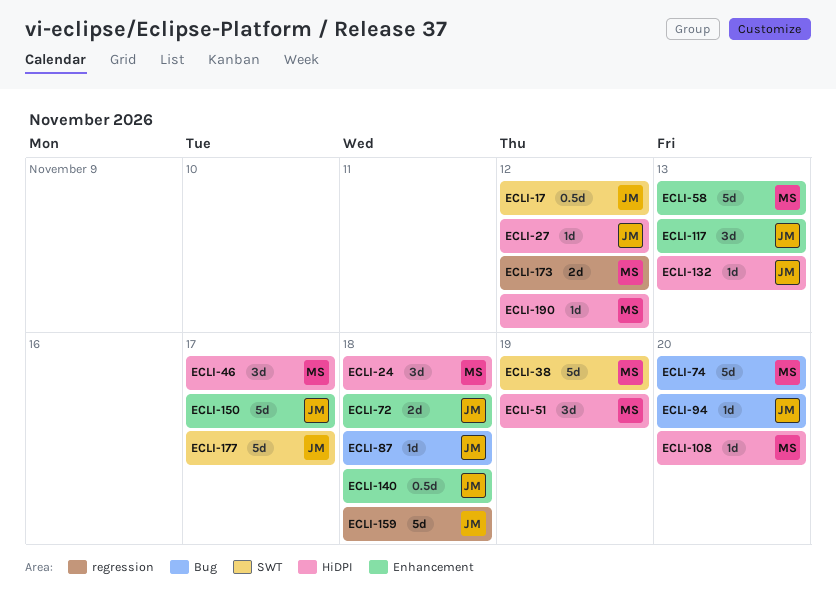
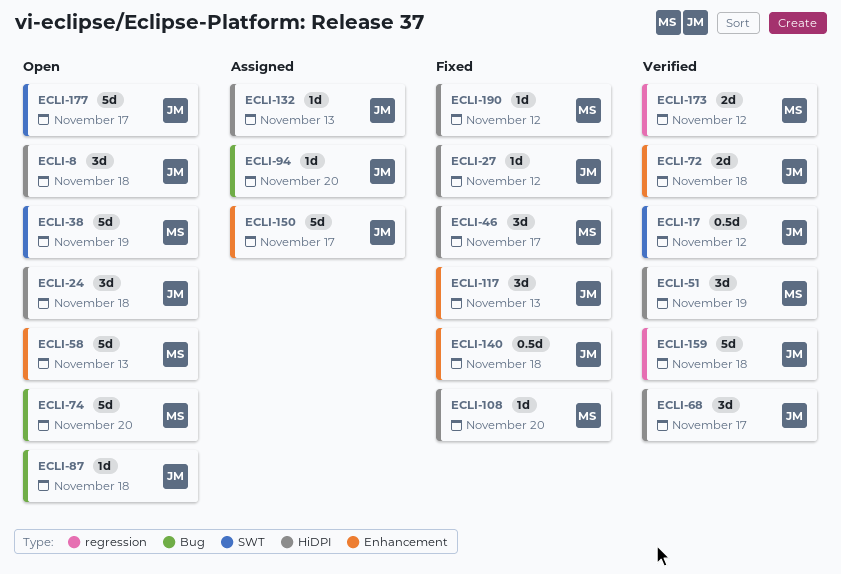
ECLI-8: none -> present
ECLI-24, owner: MS -> JM
ECLI-68: none -> present

